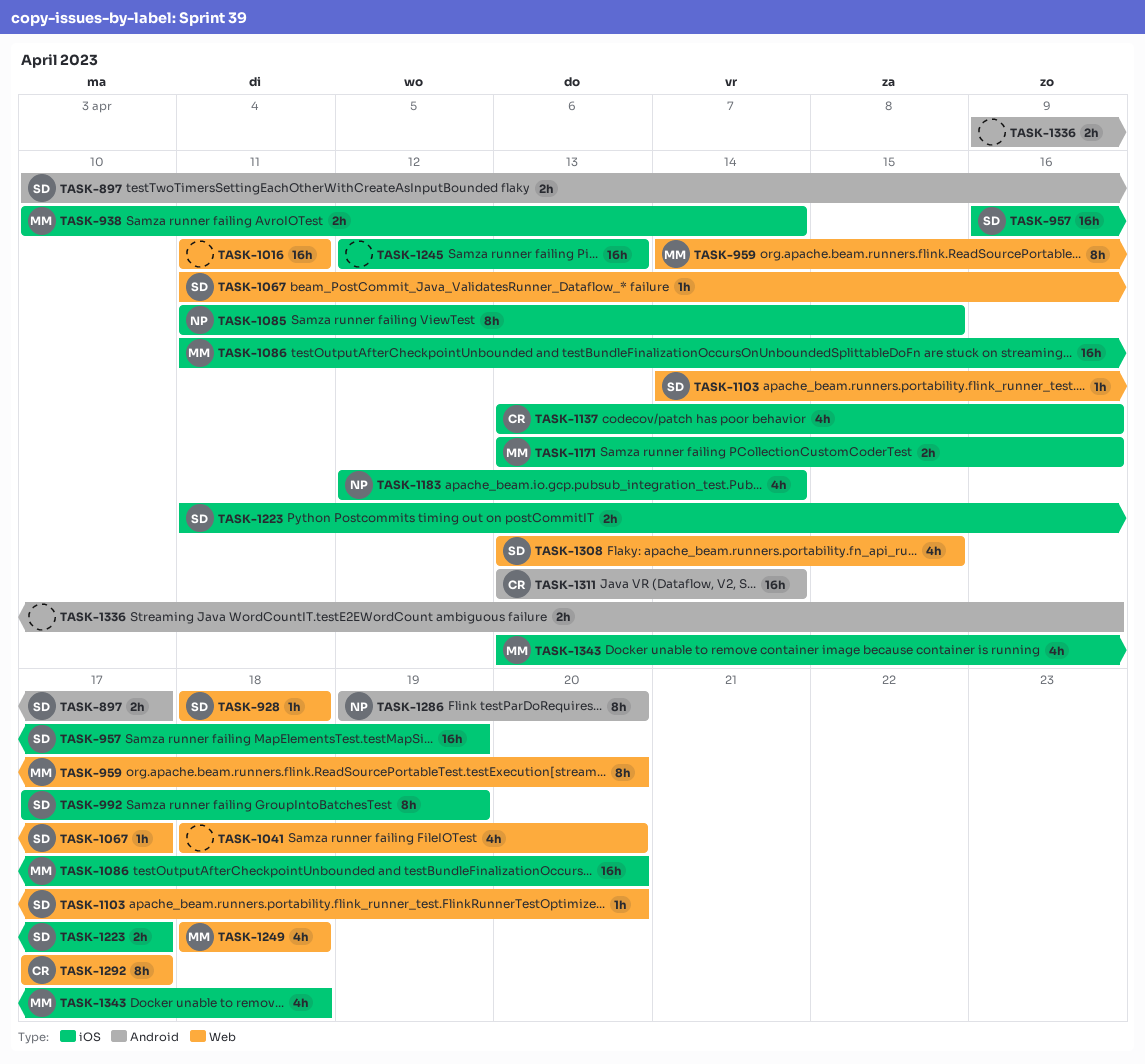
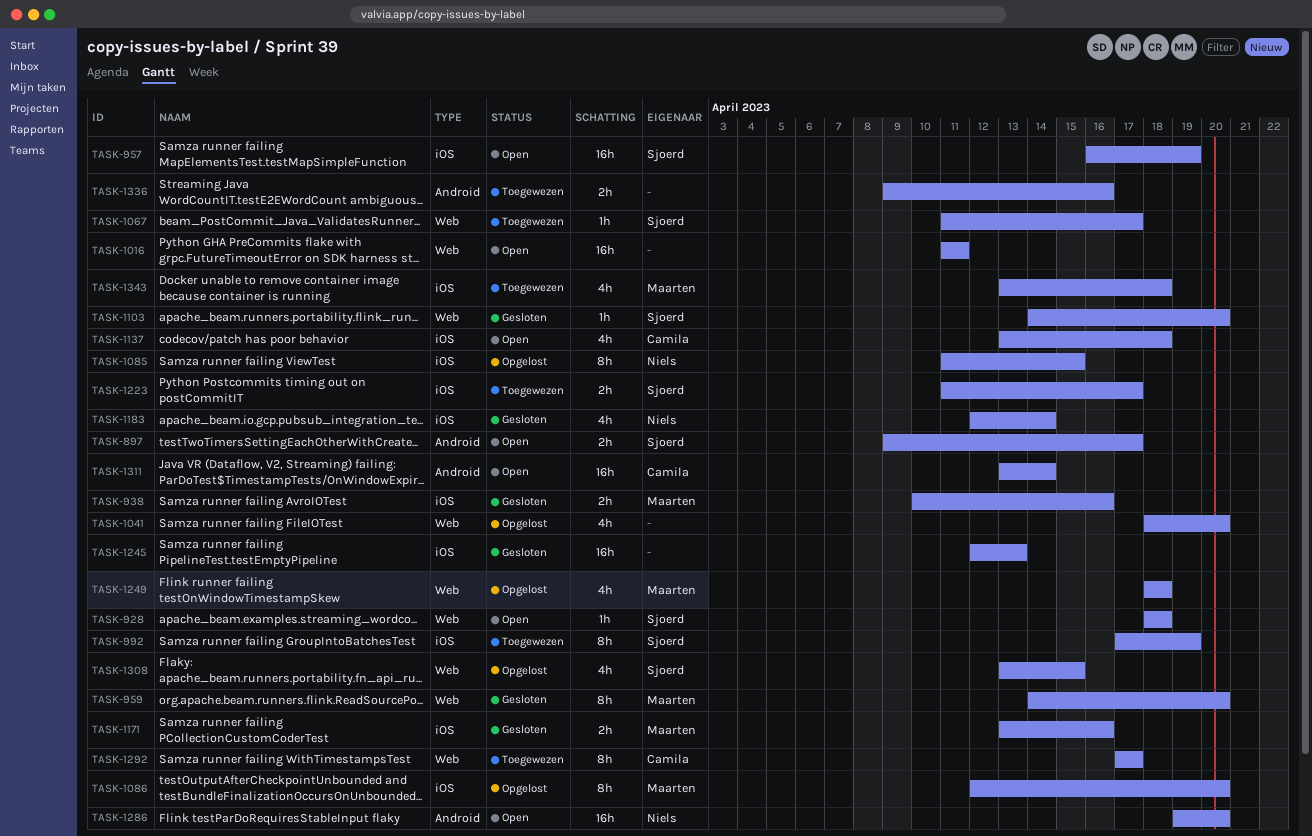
TASK-897, start: Apr 10 -> Apr 9
TASK-938, due: Apr 14 -> Apr 16
TASK-1086, estimate: 16h -> 8h
TASK-1086, start: Apr 11 -> Apr 12
TASK-1137, due: Apr 16 -> Apr 18
TASK-1286, estimate: 8h -> 16h

